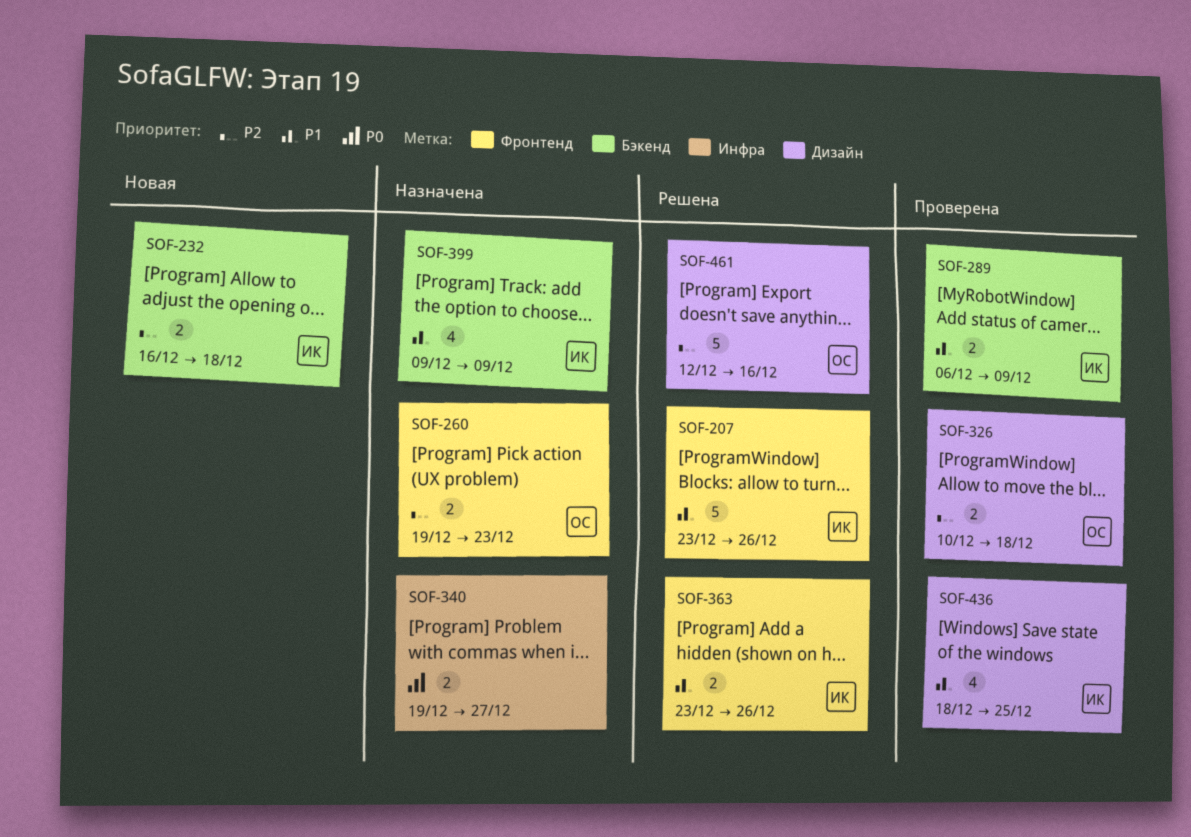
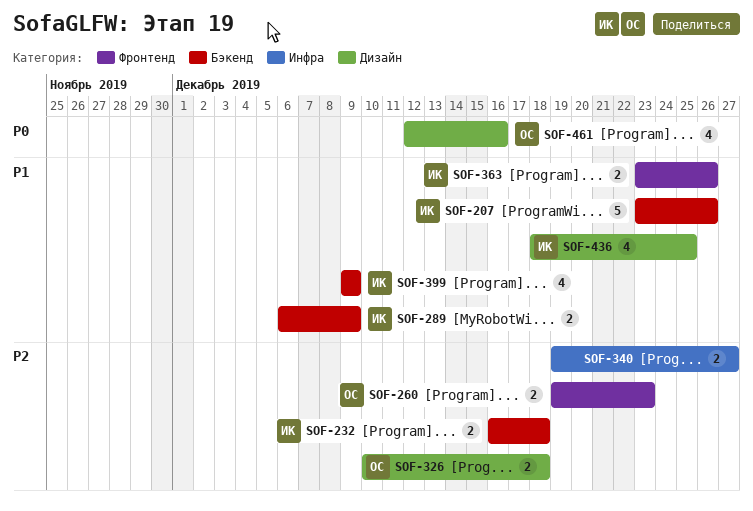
SOF-207, label: Фронтенд -> Бэкенд
SOF-340, priority: P0 -> P2
SOF-461, priority: P2 -> P0
SOF-461, estimate: 5 -> 4

